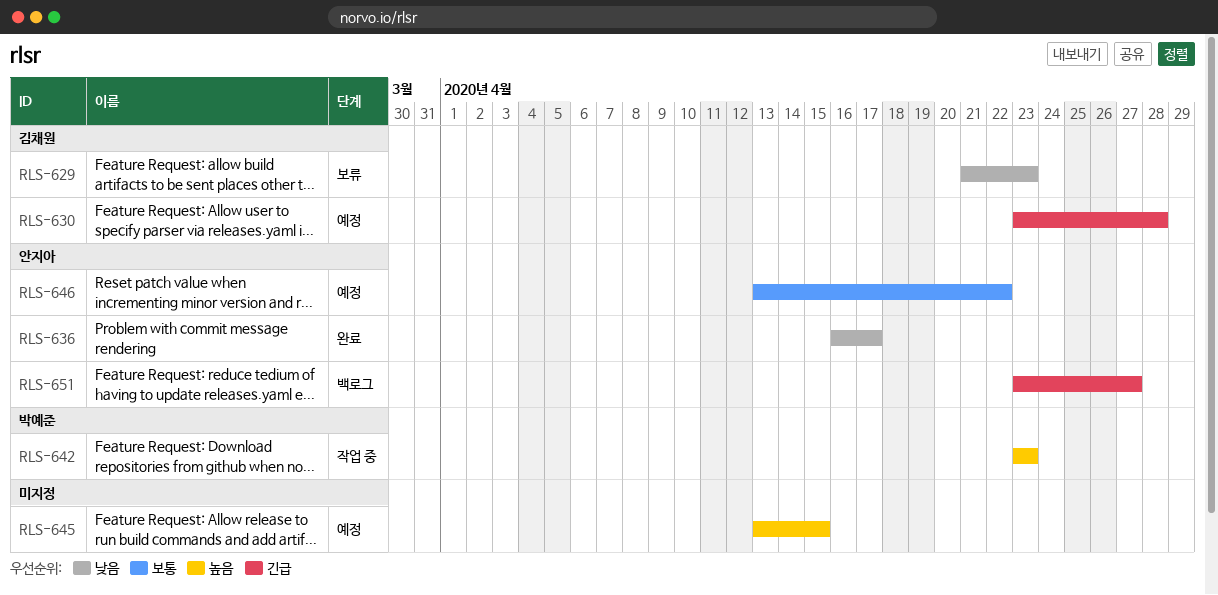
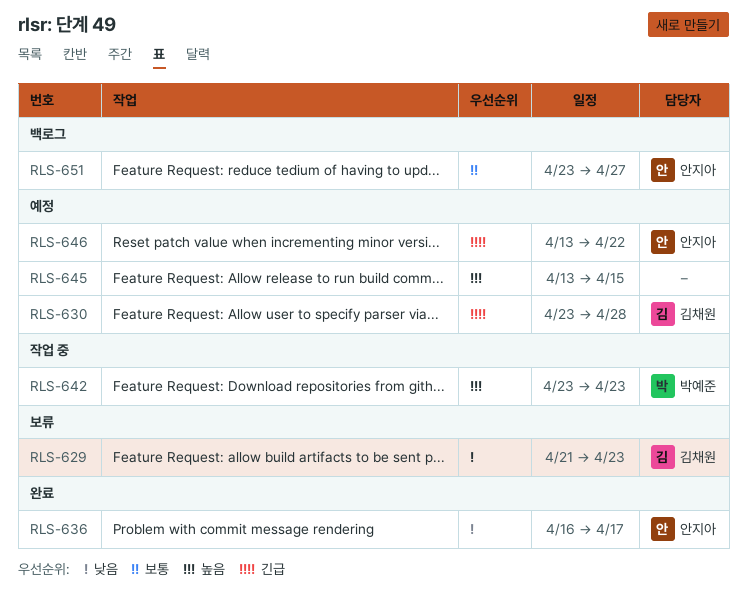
RLS-646, priority: 보통 -> 긴급
RLS-651, priority: 긴급 -> 보통

